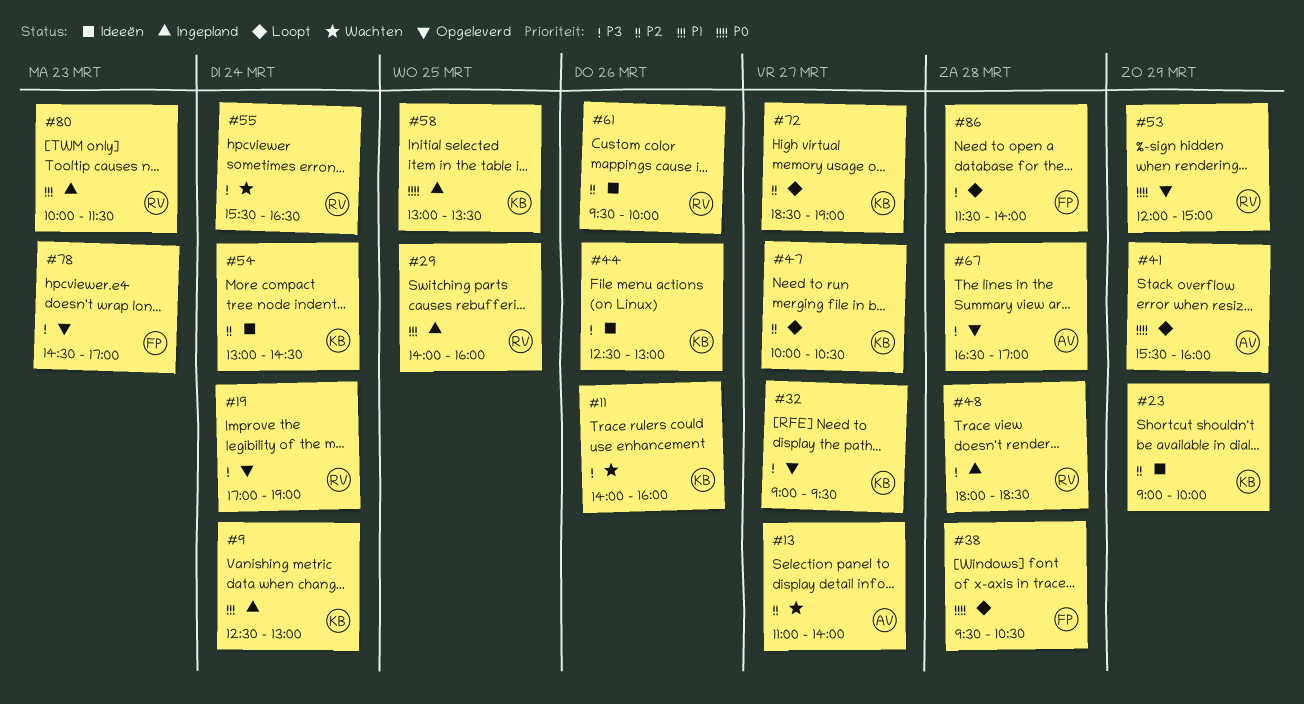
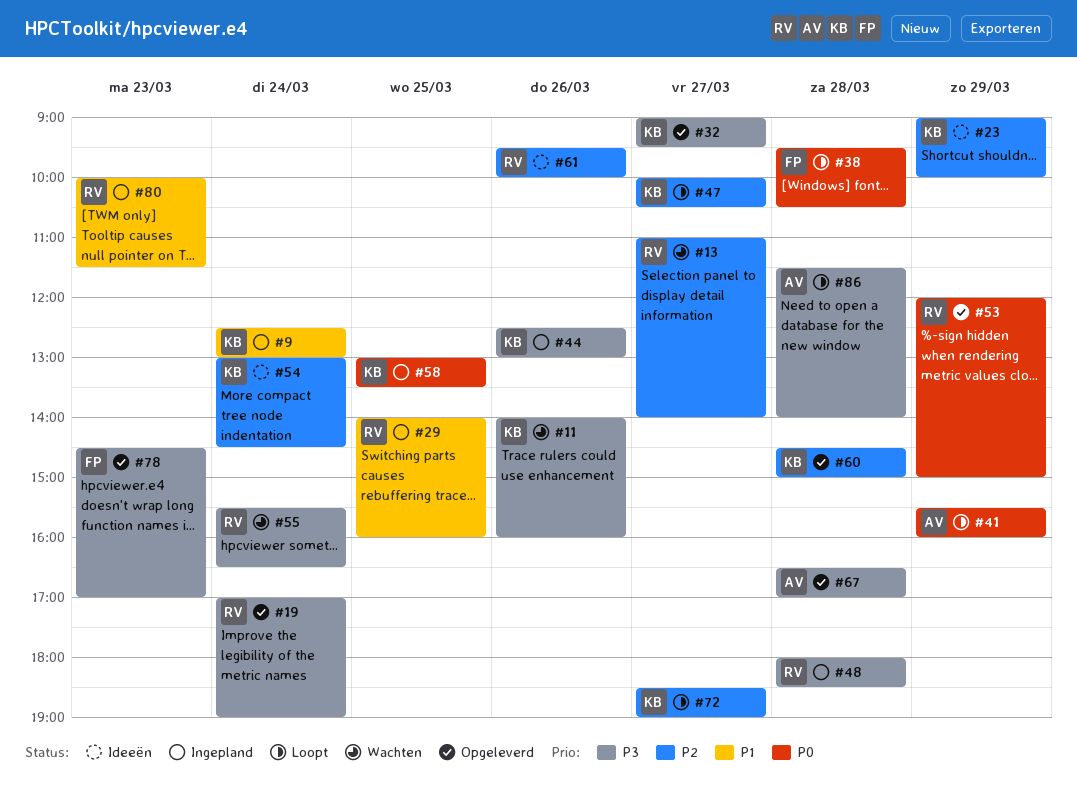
#13, owner: AV -> RV
#44, status: Ideeën -> Ingepland
#60: none -> present
#86, owner: FP -> AV

